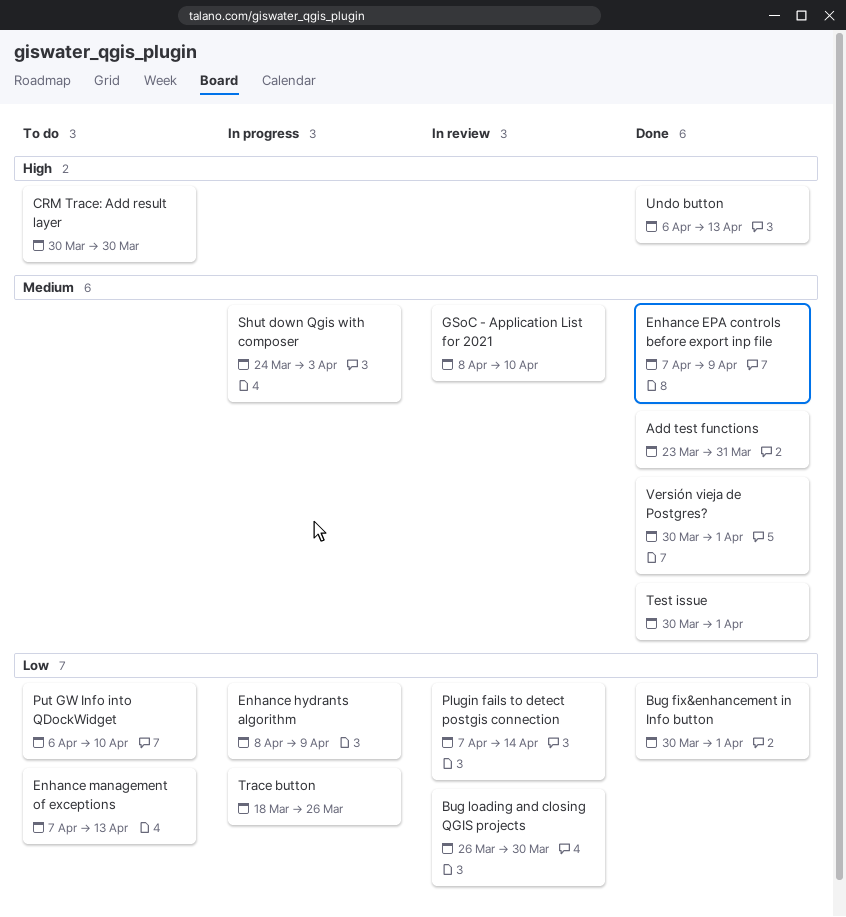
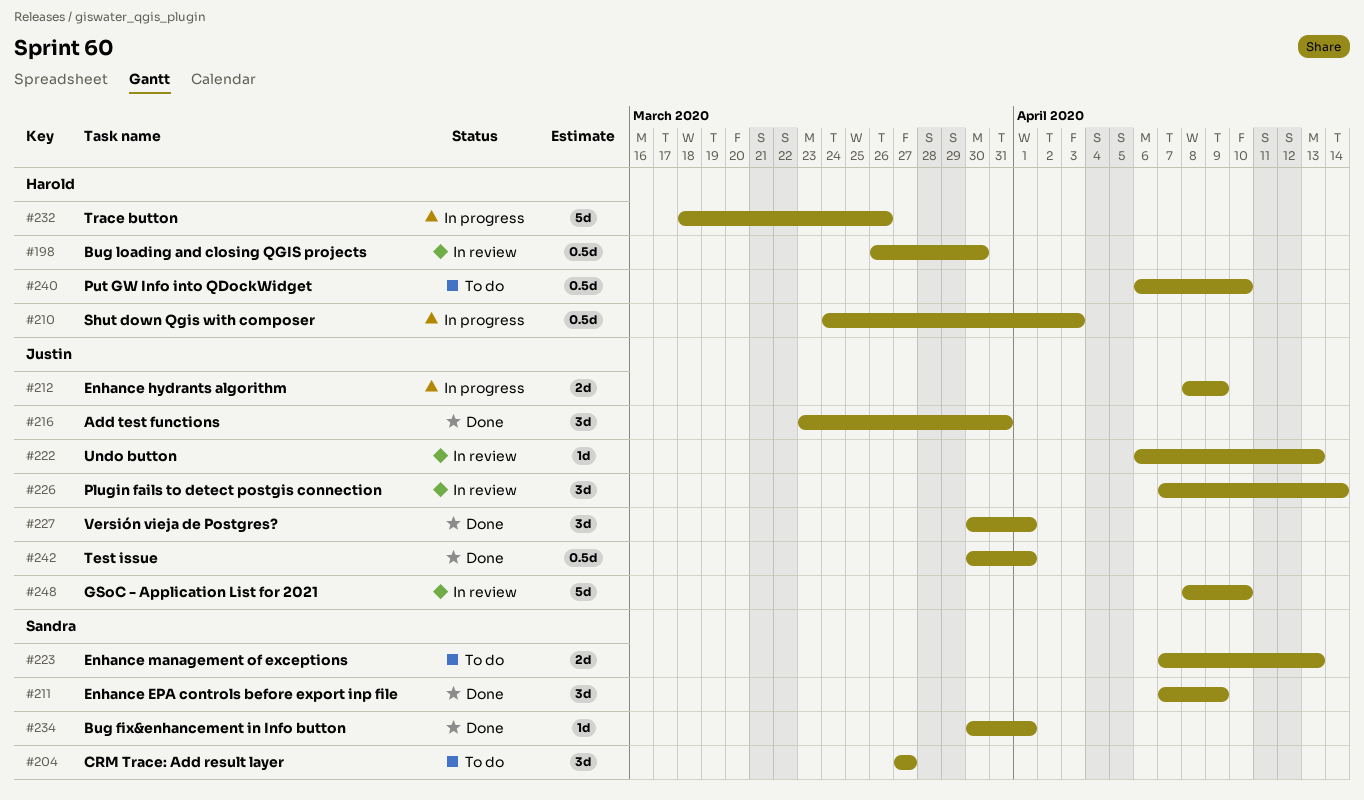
CRM Trace: Add result layer, start: Mar 30 -> Mar 27
CRM Trace: Add result layer, due: Mar 30 -> Mar 27
Undo button, status: Done -> In review

